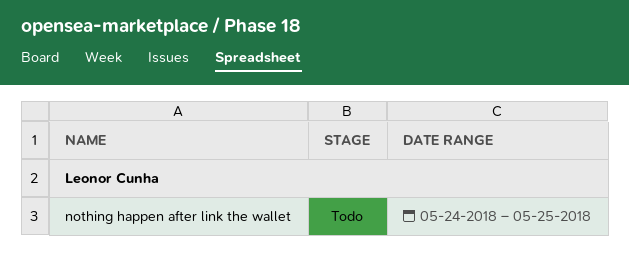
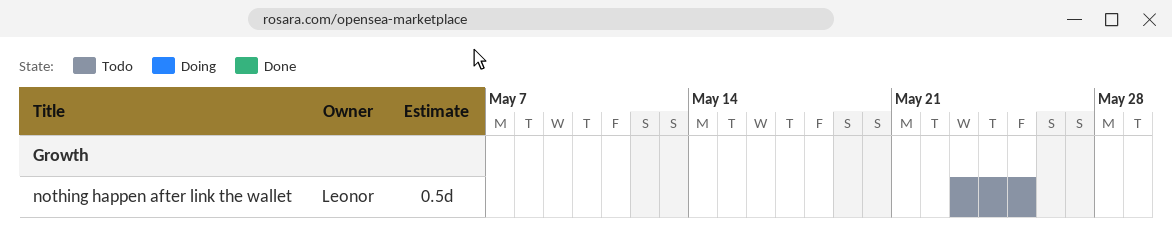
nothing happen after link the wallet, start: May 24 -> May 23

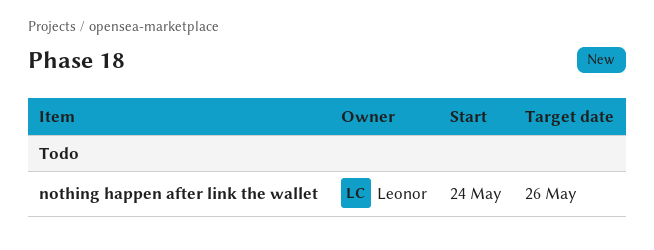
nothing happen after link the wallet, start: May 23 -> May 24
nothing happen after link the wallet, due: May 25 -> May 26

